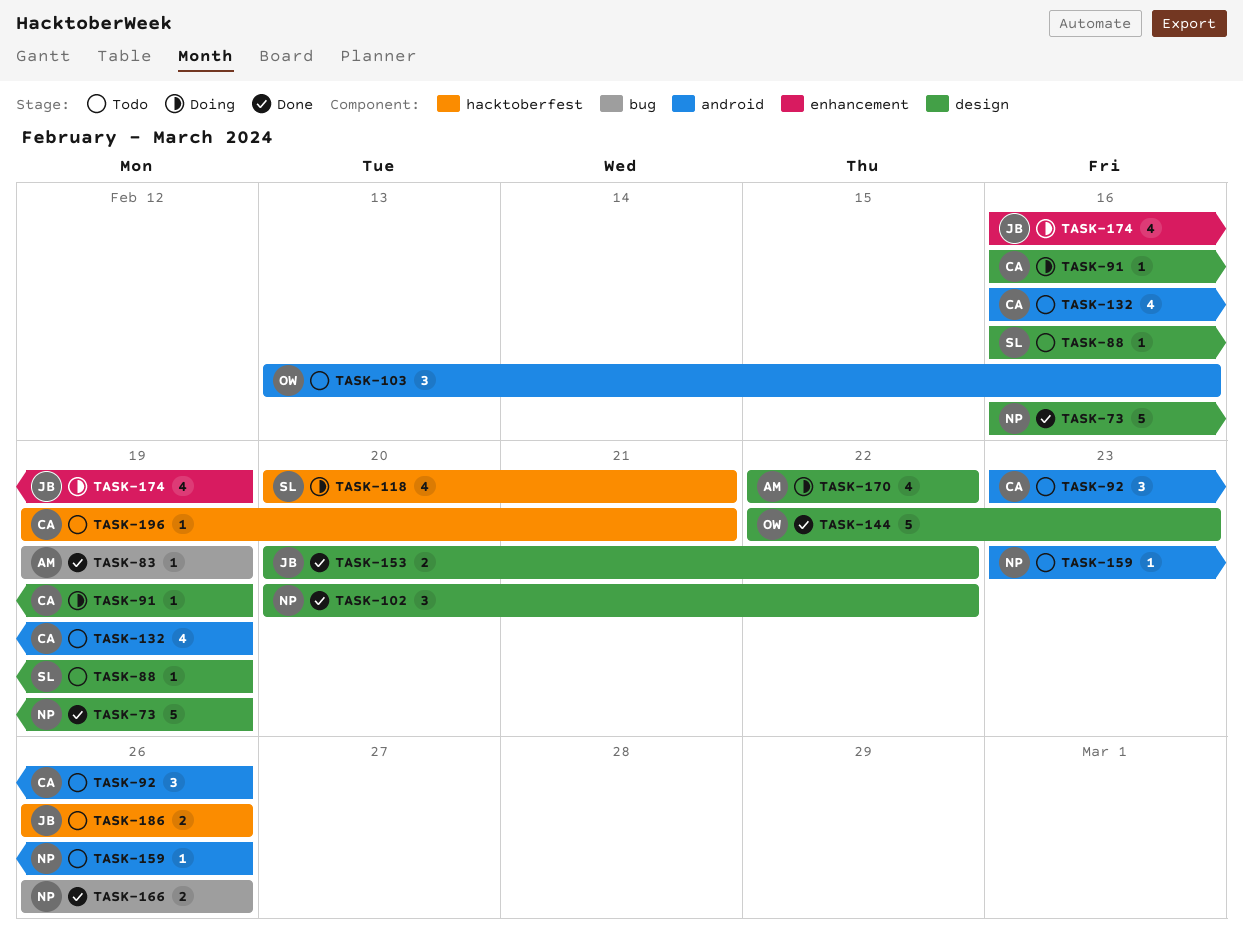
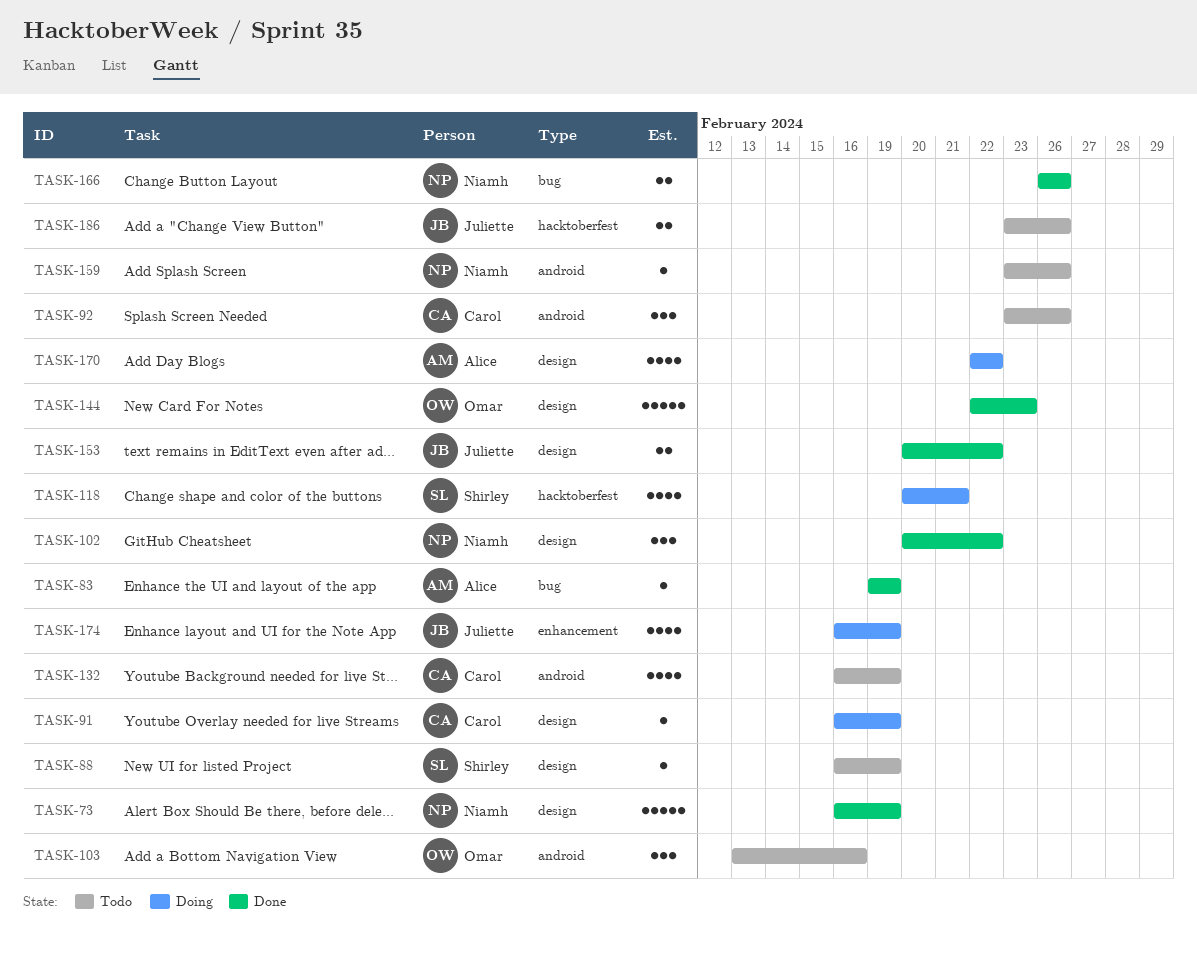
TASK-186, start: Feb 26 -> Feb 23
TASK-196: present -> none

